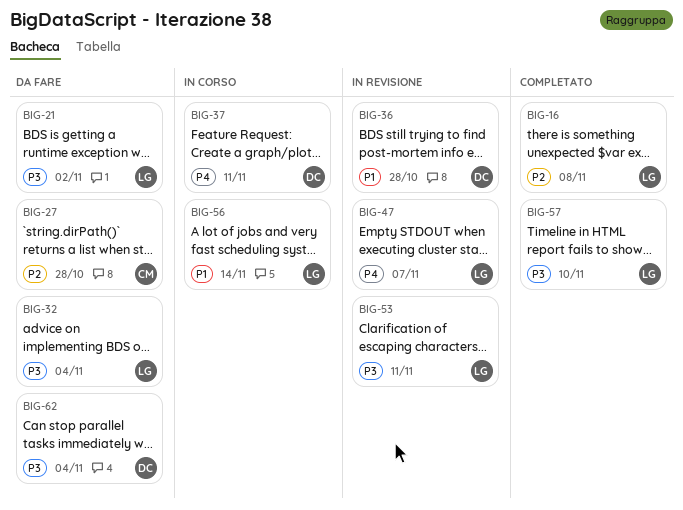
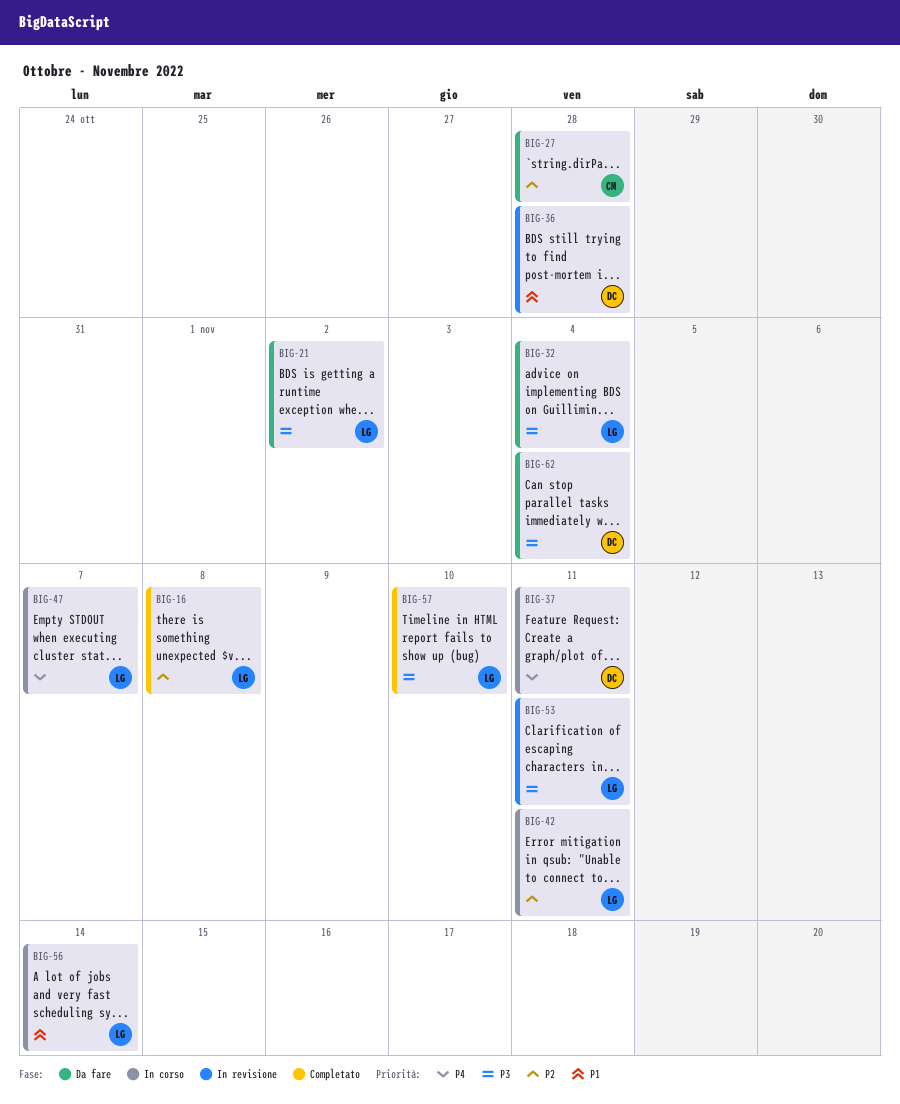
BIG-42: none -> present
BIG-47, status: In revisione -> In corso

